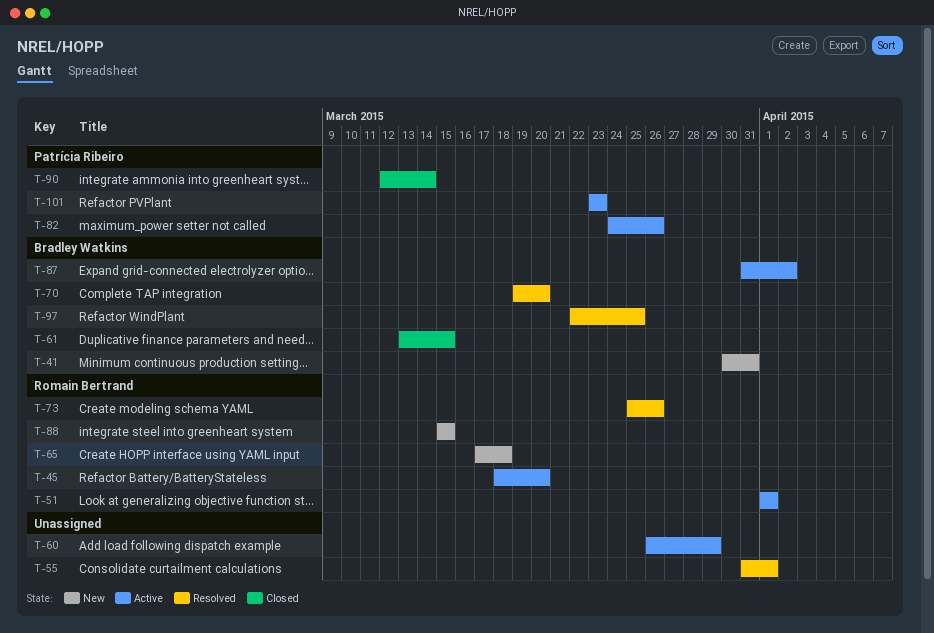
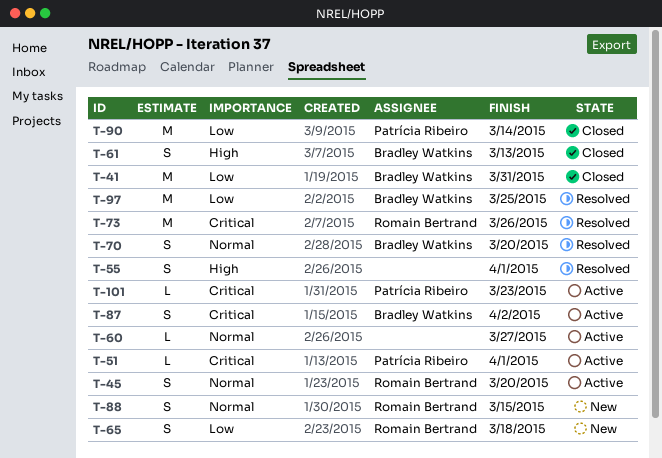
T-41, status: New -> Closed
T-51, owner: Romain Bertrand -> Patrícia Ribeiro
T-60, due: Mar 29 -> Mar 27
T-61, due: Mar 15 -> Mar 13
T-82: present -> none

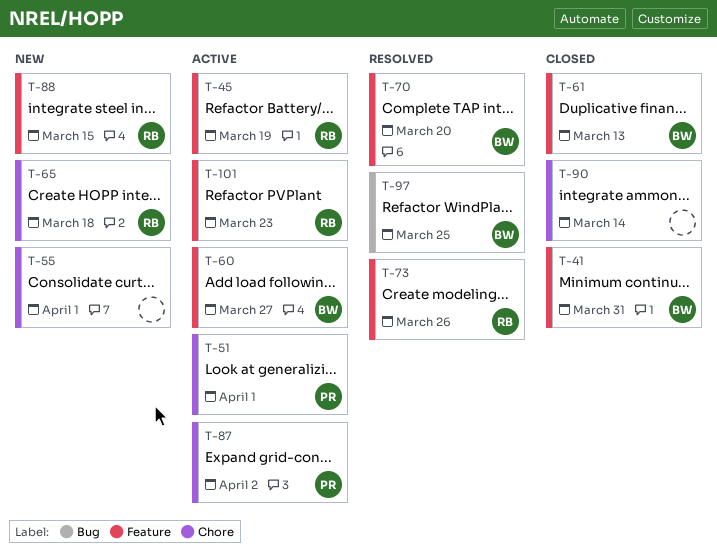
T-45, due: Mar 20 -> Mar 19
T-55, status: Resolved -> New
T-60, owner: none -> Bradley Watkins
T-87, owner: Bradley Watkins -> Patrícia Ribeiro
T-90, owner: Patrícia Ribeiro -> none
T-101, owner: Patrícia Ribeiro -> Romain Bertrand

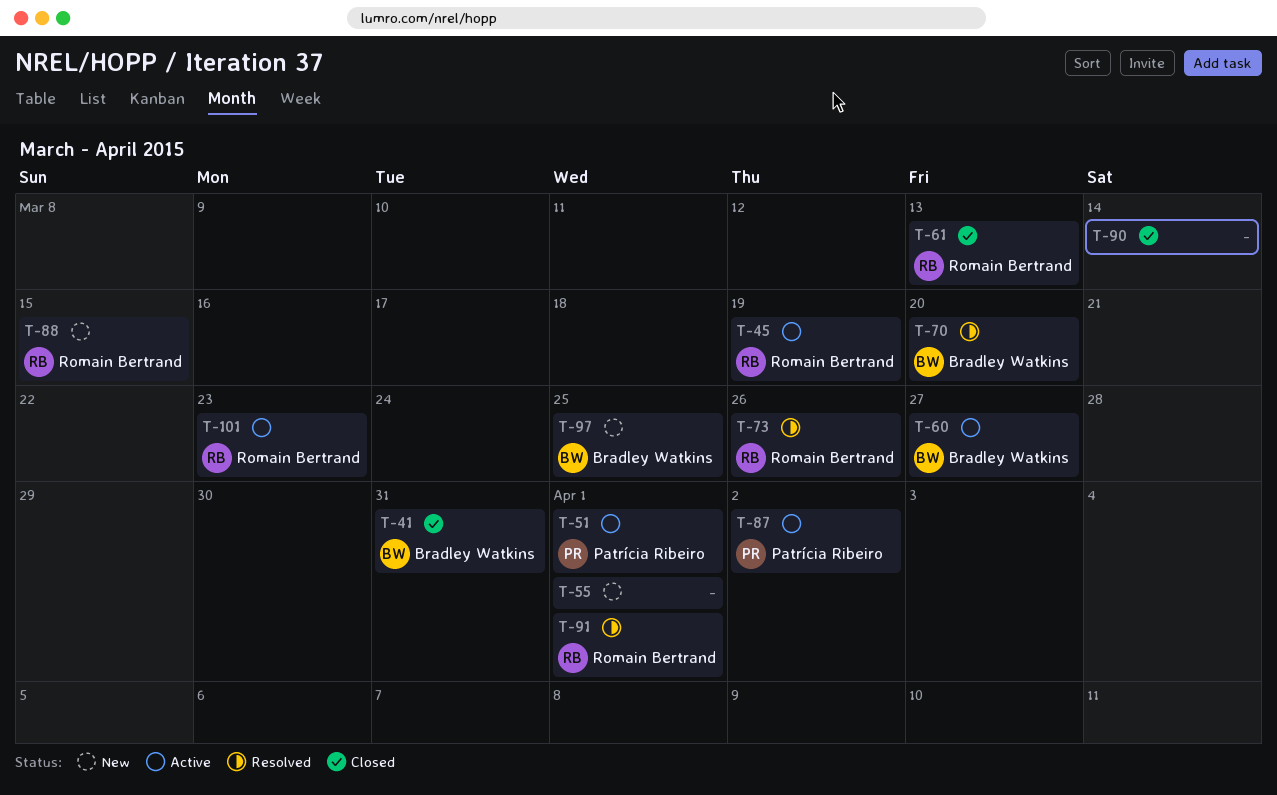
T-61, owner: Bradley Watkins -> Romain Bertrand
T-65: present -> none
T-91: none -> present
T-97, status: Resolved -> New

